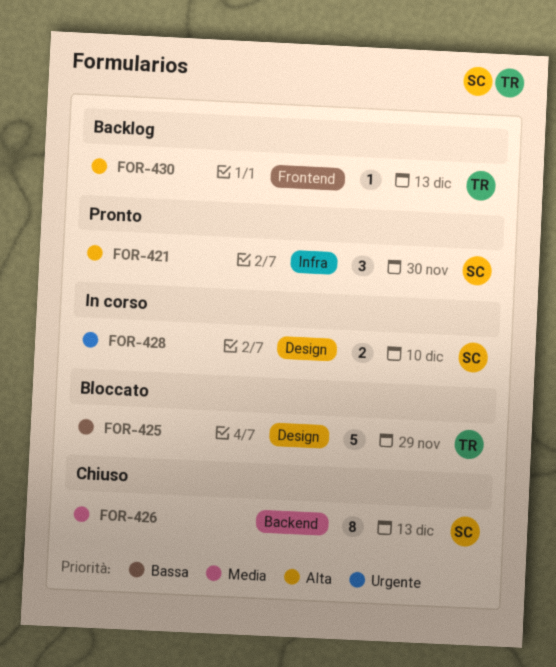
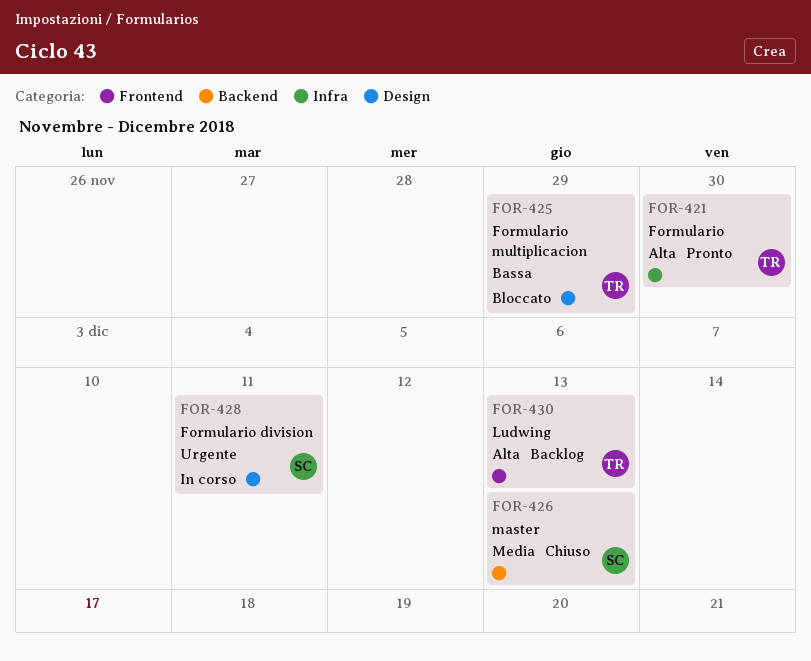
FOR-421, owner: SC -> TR
FOR-428, due: Dec 10 -> Dec 11

